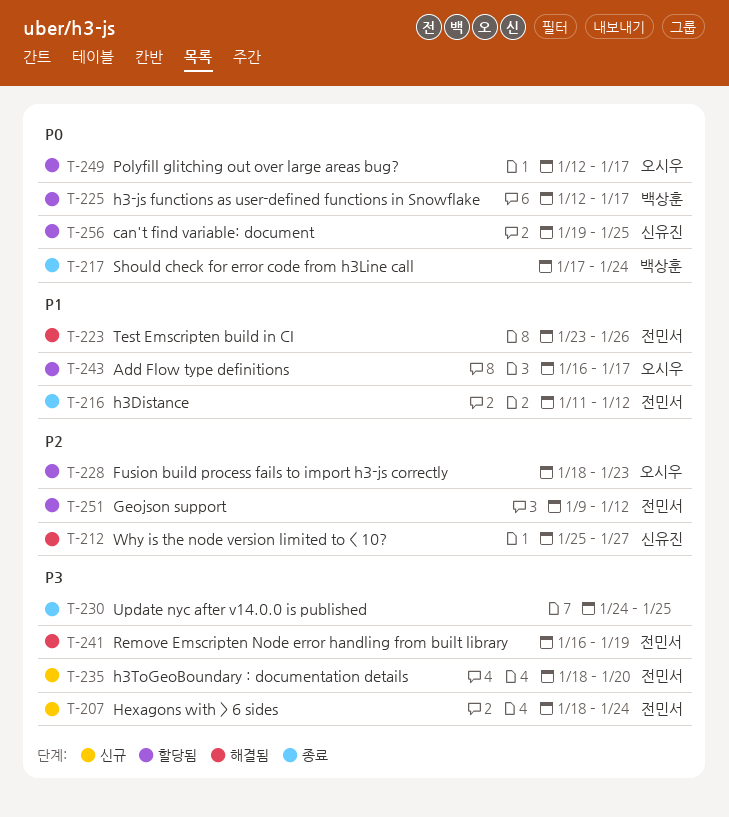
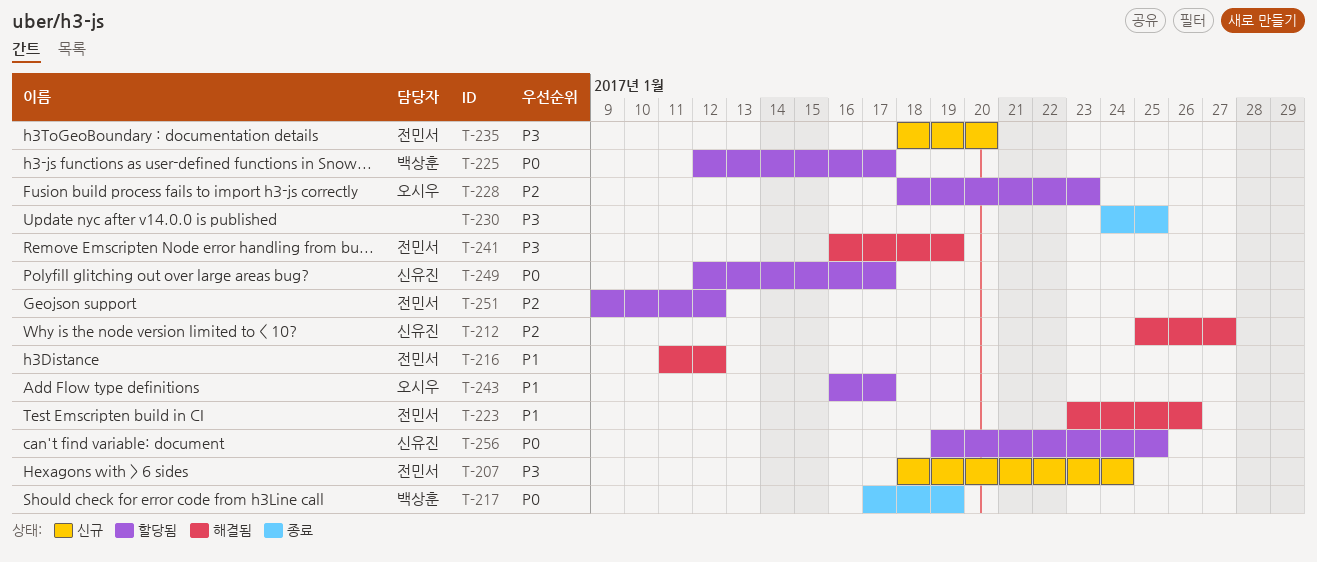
T-216, status: 종료 -> 해결됨
T-217, due: Jan 24 -> Jan 19
T-249, owner: 오시우 -> 신유진

